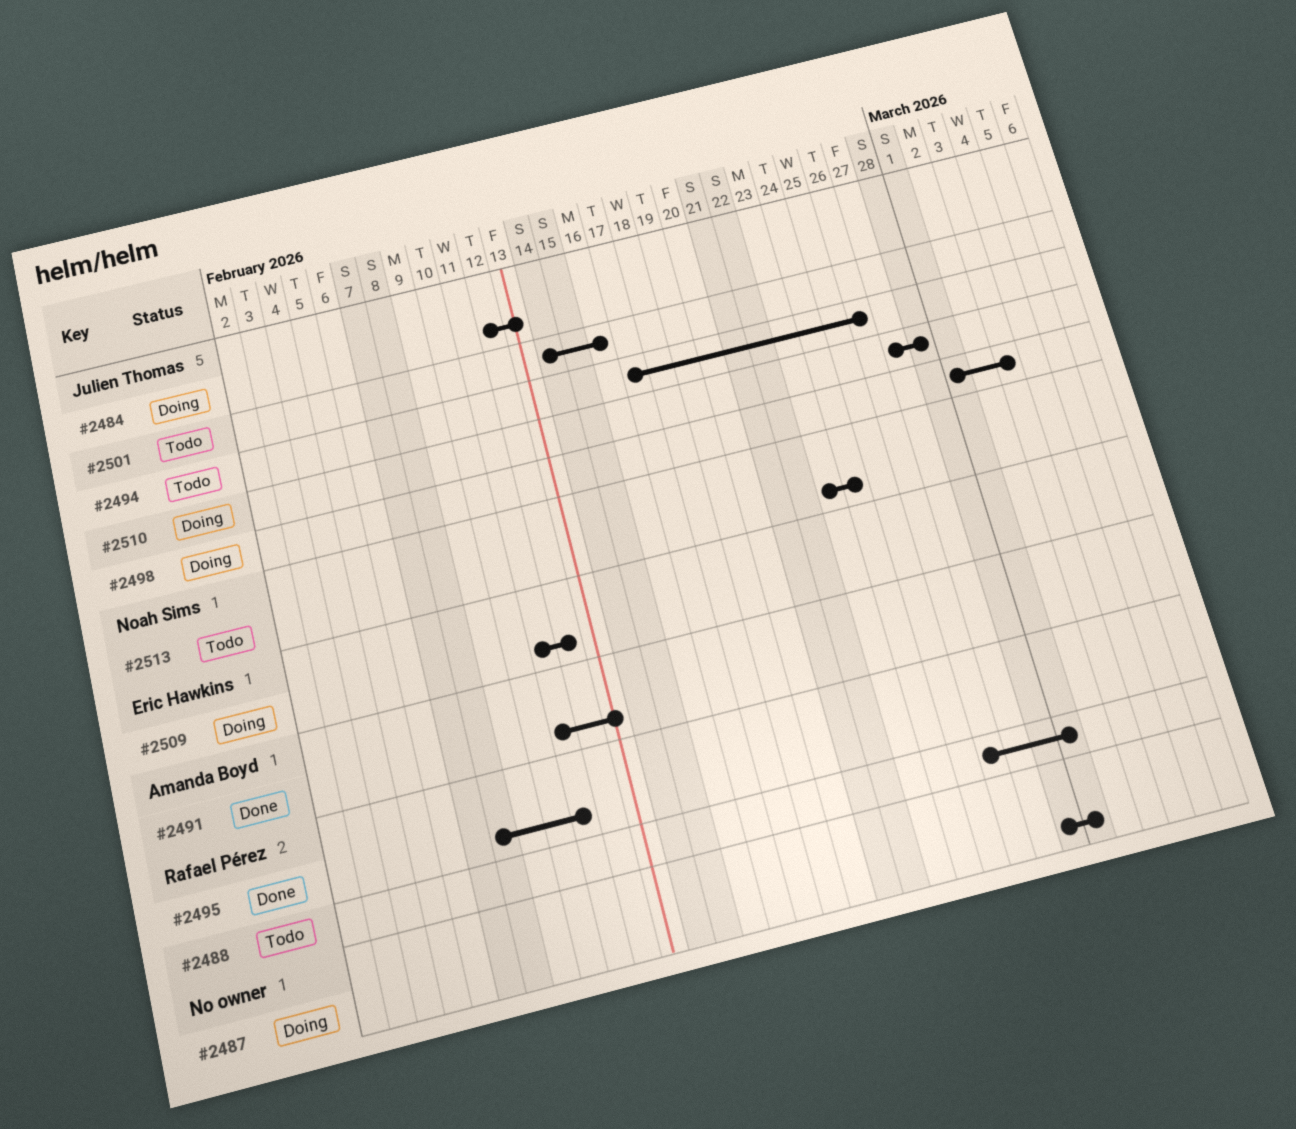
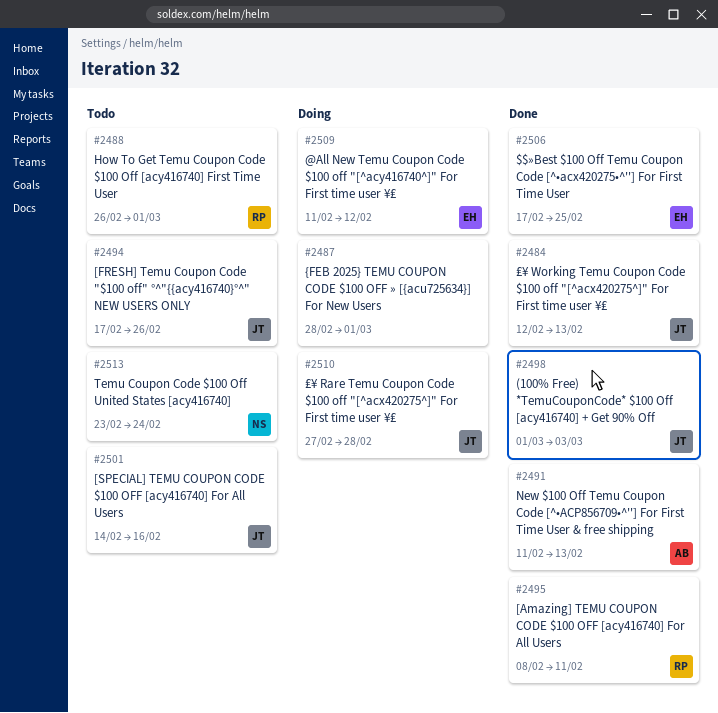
#2484, status: Doing -> Done
#2498, status: Doing -> Done
#2506: none -> present

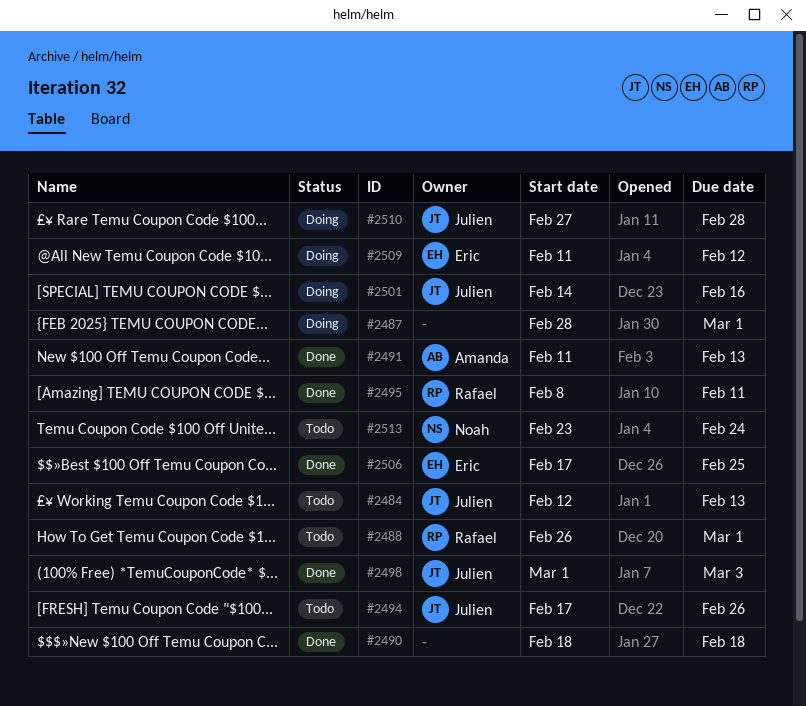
#2484, status: Done -> Todo
#2490: none -> present
#2501, status: Todo -> Doing

